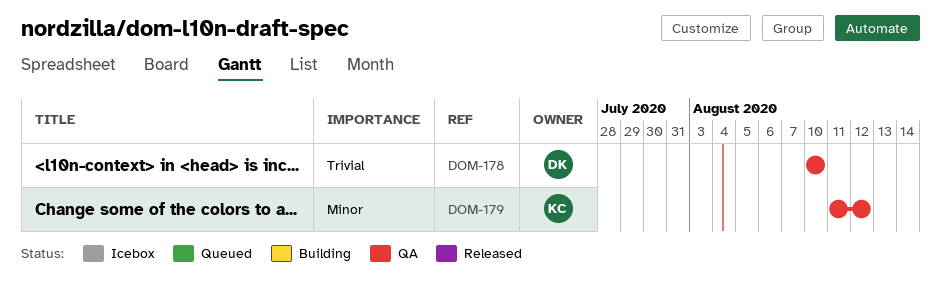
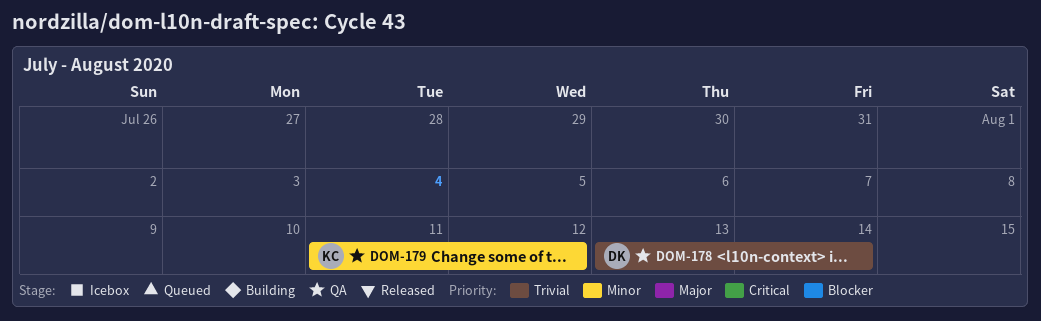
DOM-178, start: Aug 10 -> Aug 13
DOM-178, due: Aug 10 -> Aug 14

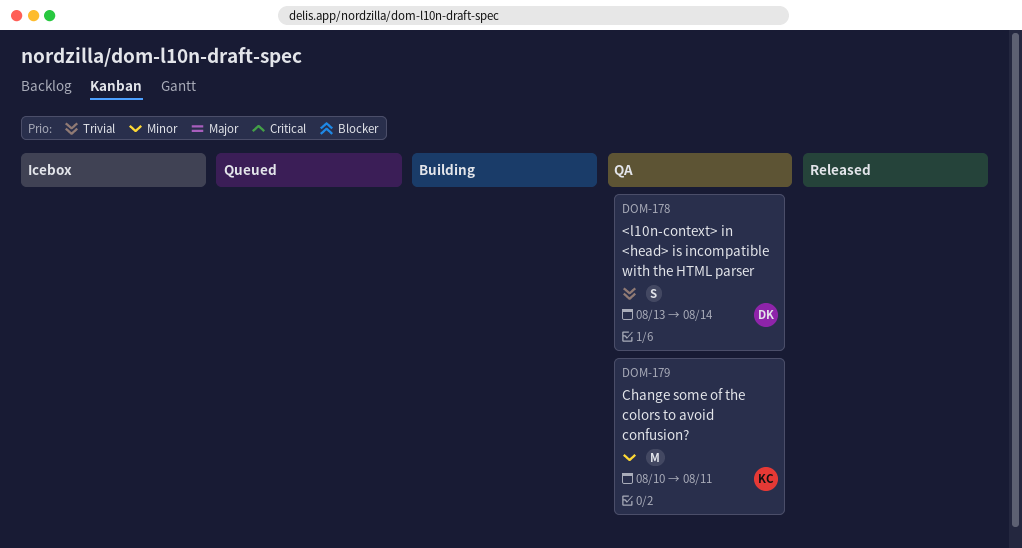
DOM-179, start: Aug 11 -> Aug 10
DOM-179, due: Aug 12 -> Aug 11

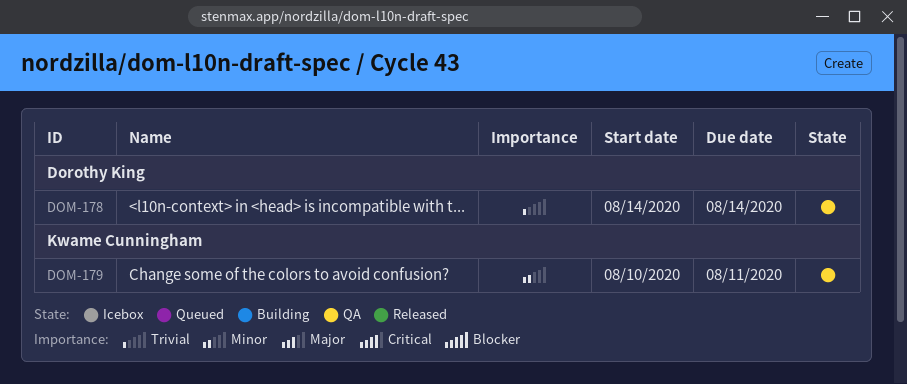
DOM-178, start: Aug 13 -> Aug 14

